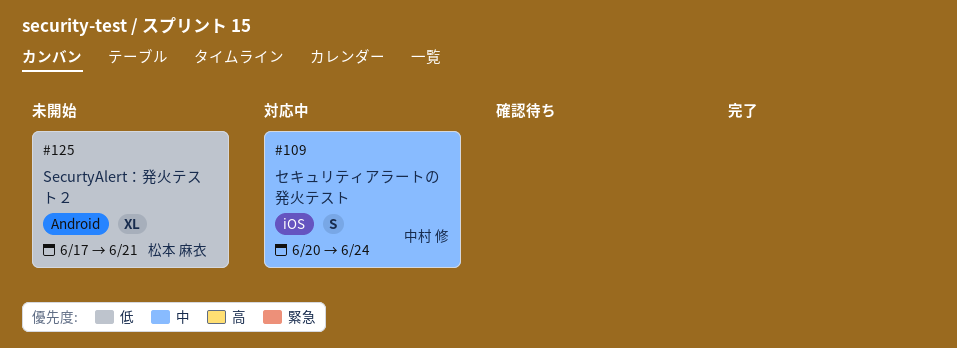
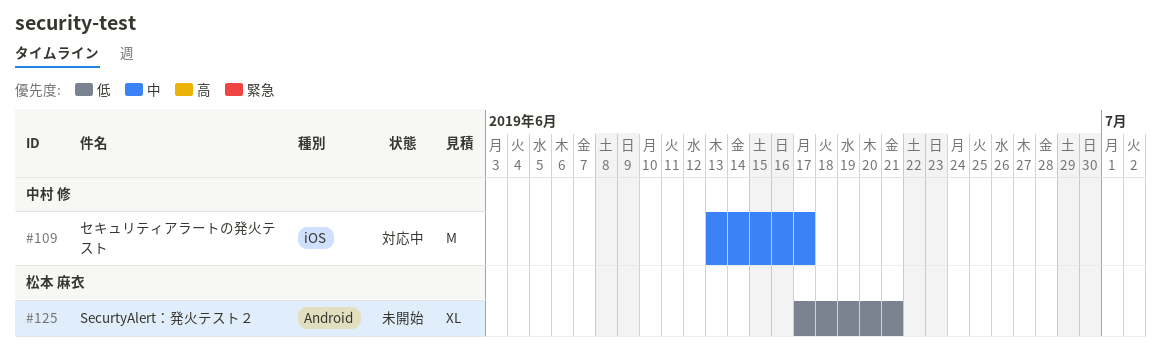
#109, estimate: S -> M
#109, start: Jun 20 -> Jun 13
#109, due: Jun 24 -> Jun 17

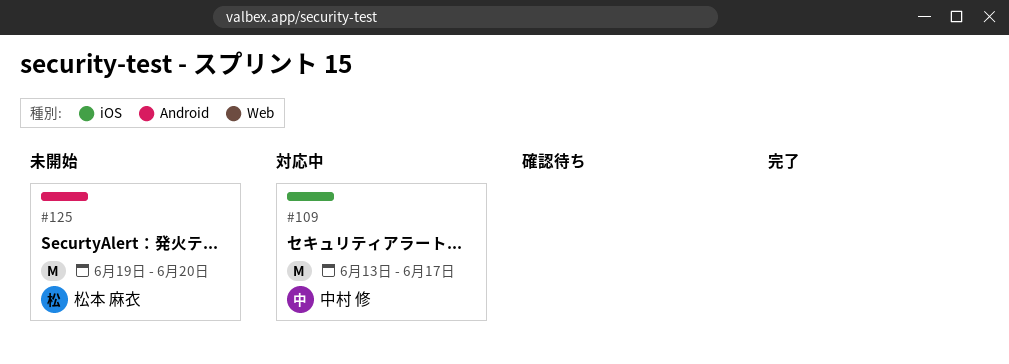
#125, estimate: XL -> M
#125, start: Jun 17 -> Jun 19
#125, due: Jun 21 -> Jun 20

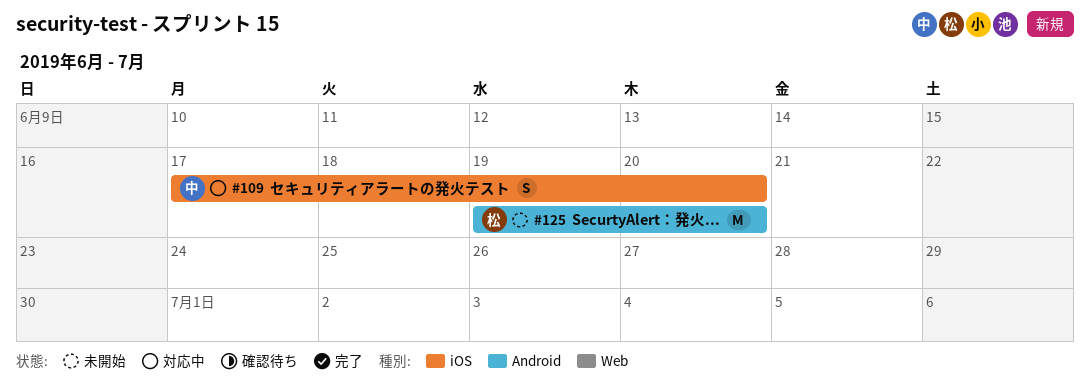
#109, estimate: M -> S
#109, start: Jun 13 -> Jun 17
#109, due: Jun 17 -> Jun 20

